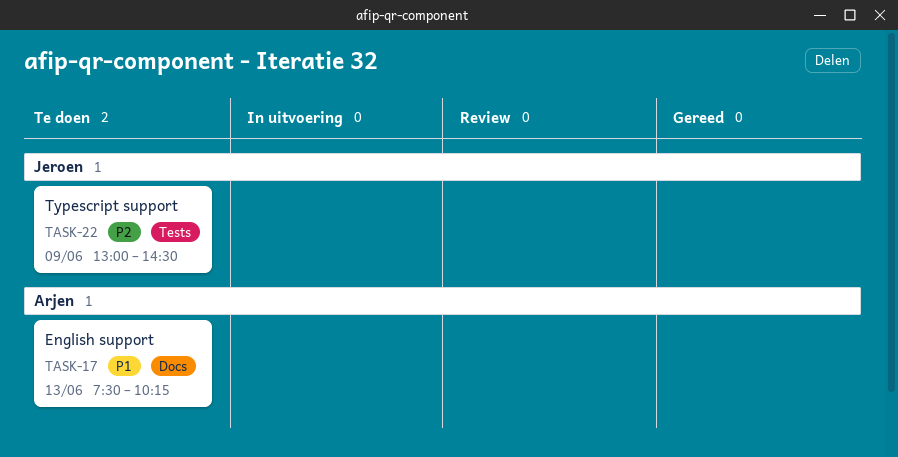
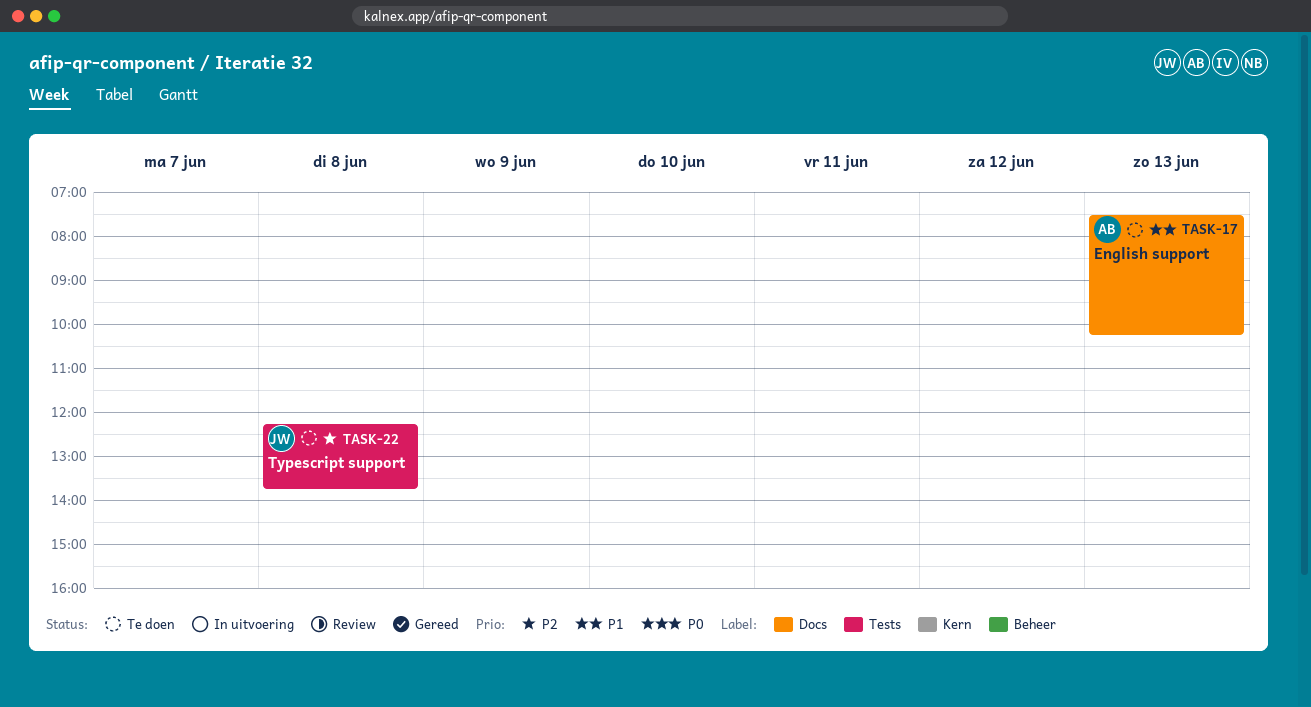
TASK-22, day: Jun 9 -> Jun 8
TASK-22, begins: 13:00 -> 12:15
TASK-22, ends: 14:30 -> 13:45

